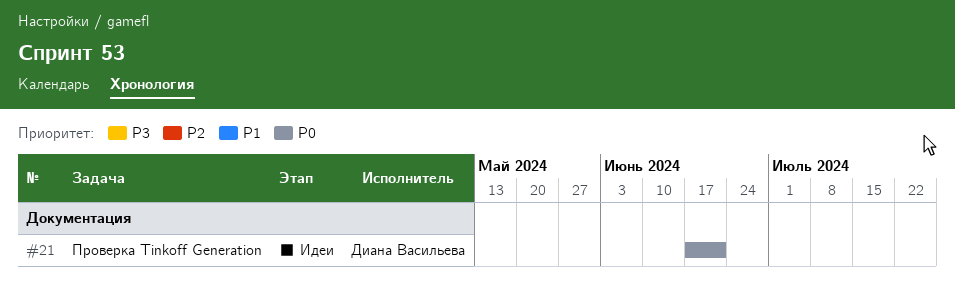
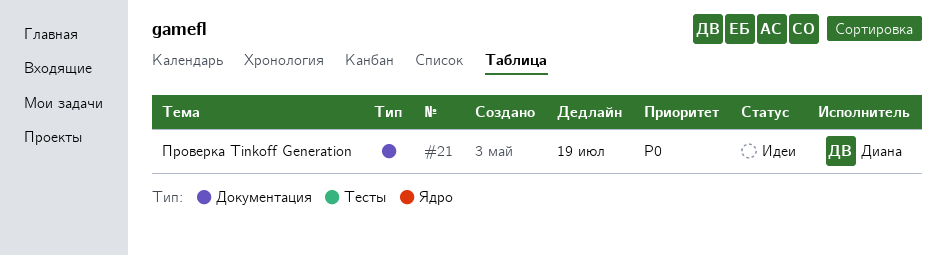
#21, due: Jun 21 -> Jul 19

